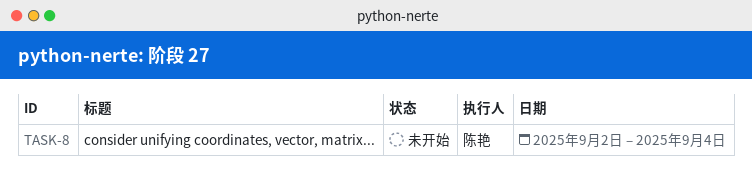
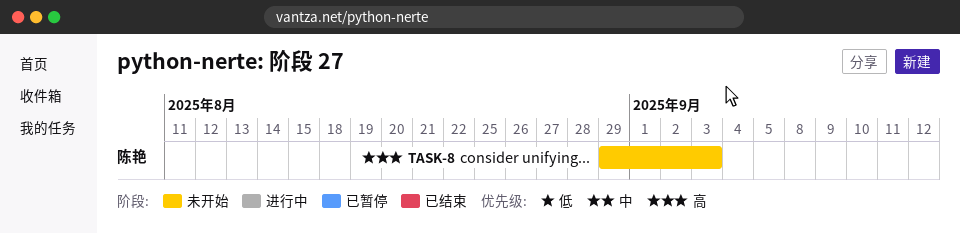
TASK-8, start: Sep 2 -> Aug 29
TASK-8, due: Sep 4 -> Sep 3

